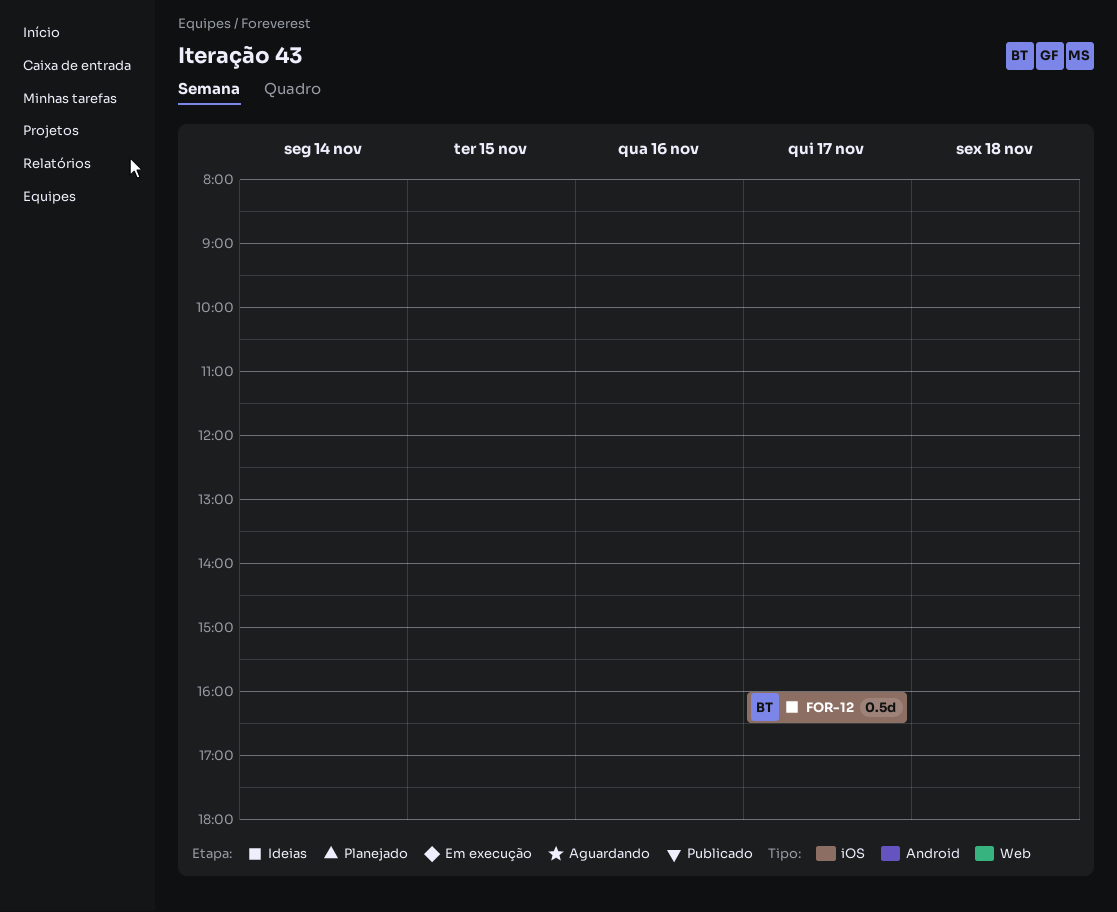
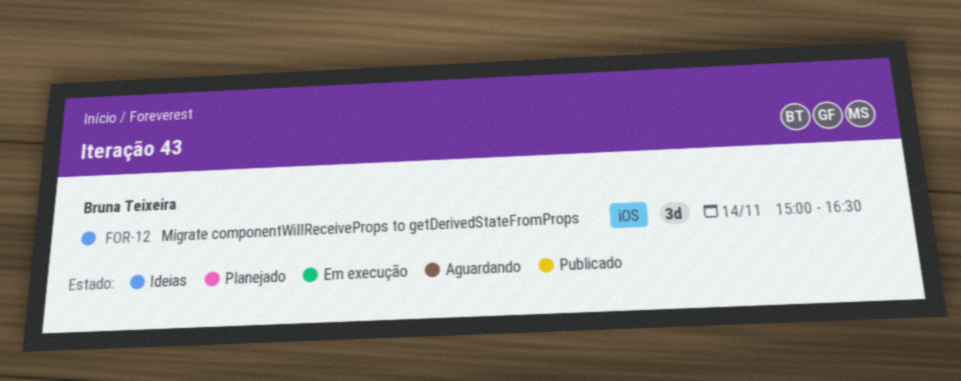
FOR-12, estimate: 0.5d -> 3d
FOR-12, day: Nov 17 -> Nov 14
FOR-12, begins: 16:00 -> 15:00

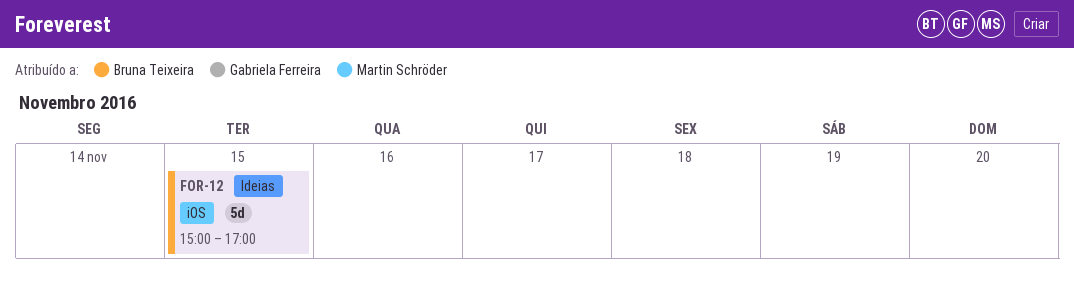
FOR-12, estimate: 3d -> 5d
FOR-12, day: Nov 14 -> Nov 15
FOR-12, ends: 16:30 -> 17:00

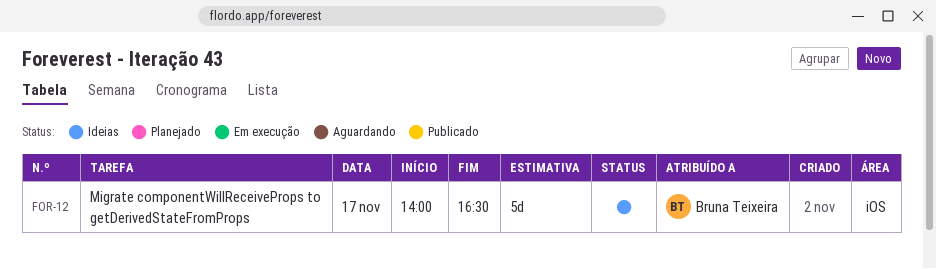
FOR-12, day: Nov 15 -> Nov 17
FOR-12, begins: 15:00 -> 14:00
FOR-12, ends: 17:00 -> 16:30

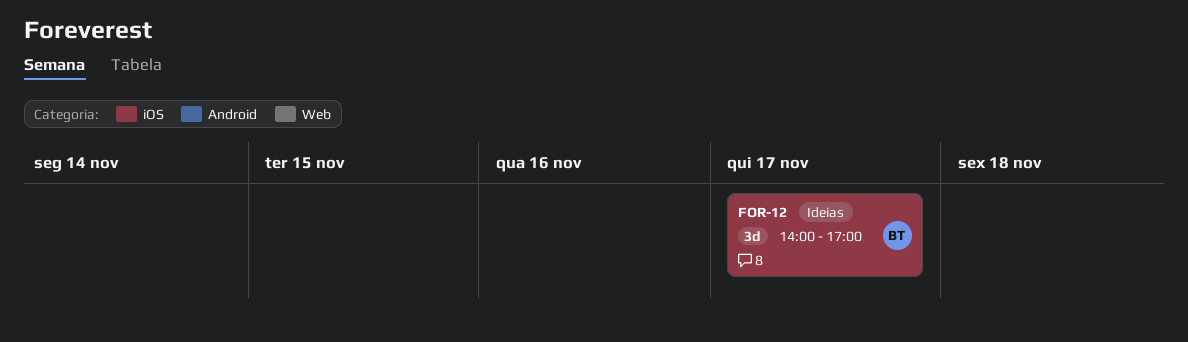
FOR-12, estimate: 5d -> 3d
FOR-12, ends: 16:30 -> 17:00

